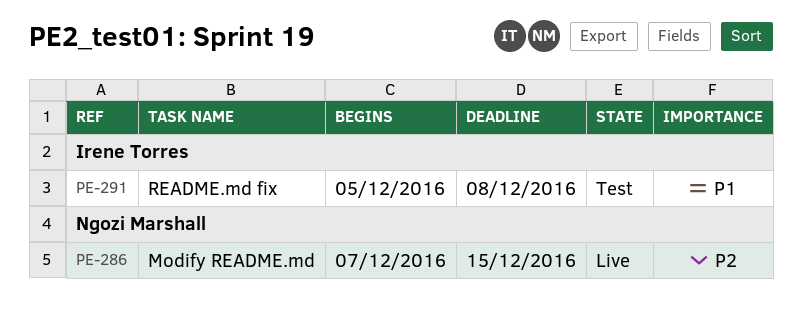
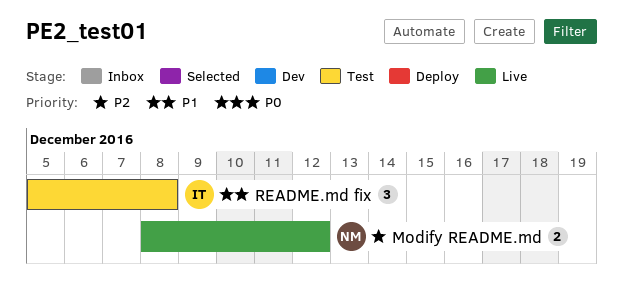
Modify README.md, start: Dec 7 -> Dec 8
Modify README.md, due: Dec 15 -> Dec 12

